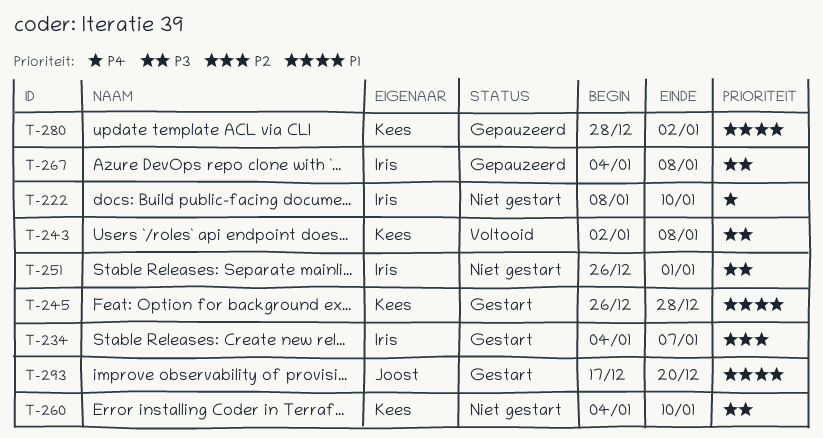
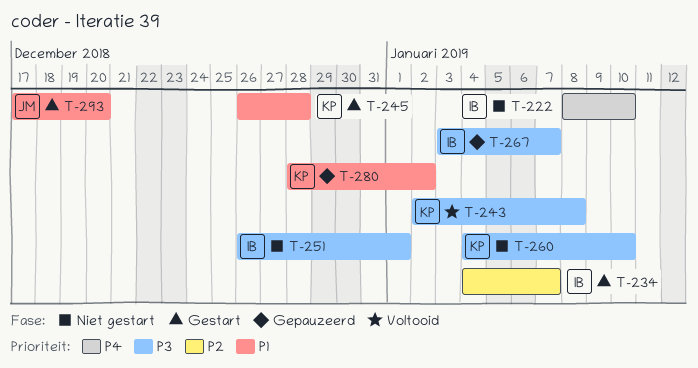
T-267, start: Jan 4 -> Jan 3
T-267, due: Jan 8 -> Jan 7

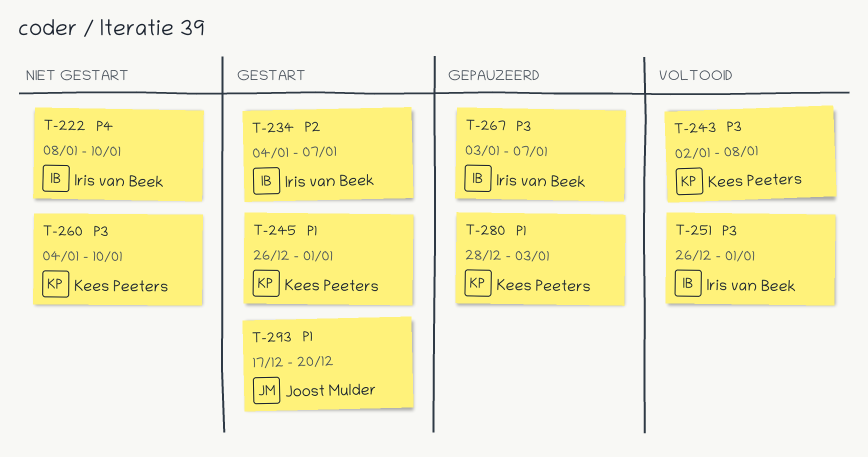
T-245, due: Dec 28 -> Jan 1
T-251, status: Niet gestart -> Voltooid
T-280, due: Jan 2 -> Jan 3

